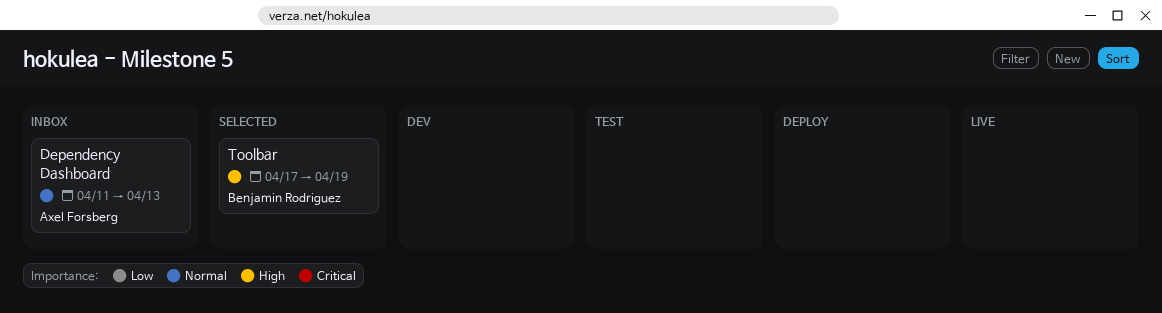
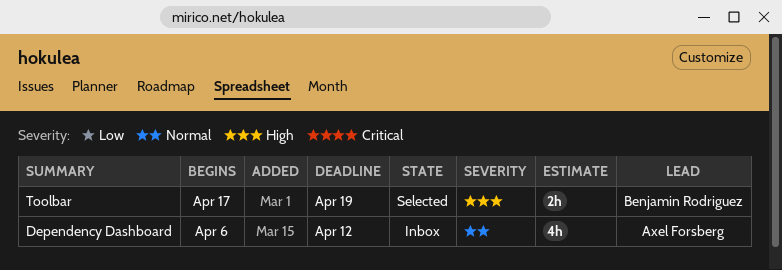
Dependency Dashboard, start: Apr 11 -> Apr 6
Dependency Dashboard, due: Apr 13 -> Apr 12

